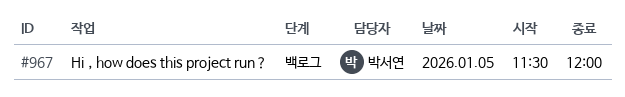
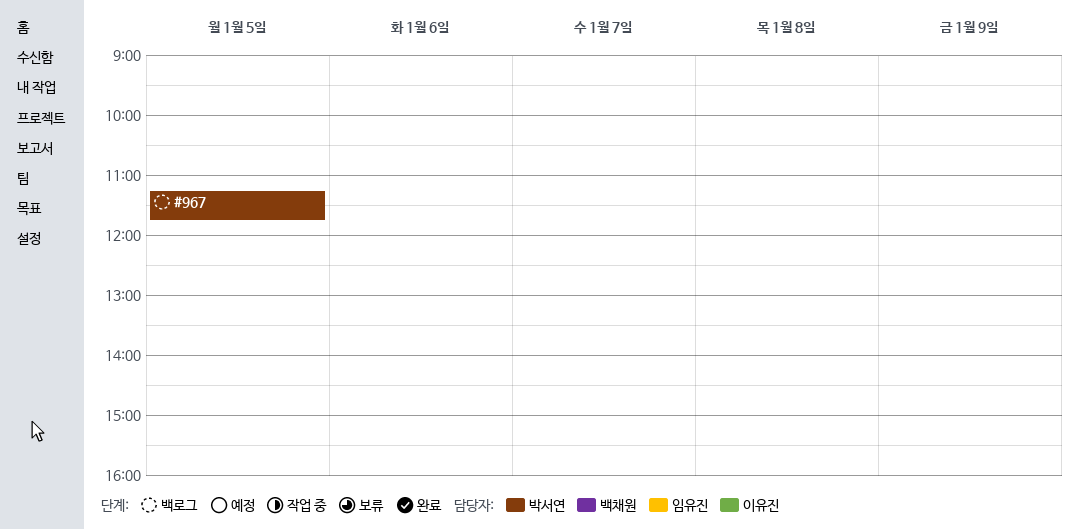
#967, begins: 11:30 -> 11:15
#967, ends: 12:00 -> 11:45

